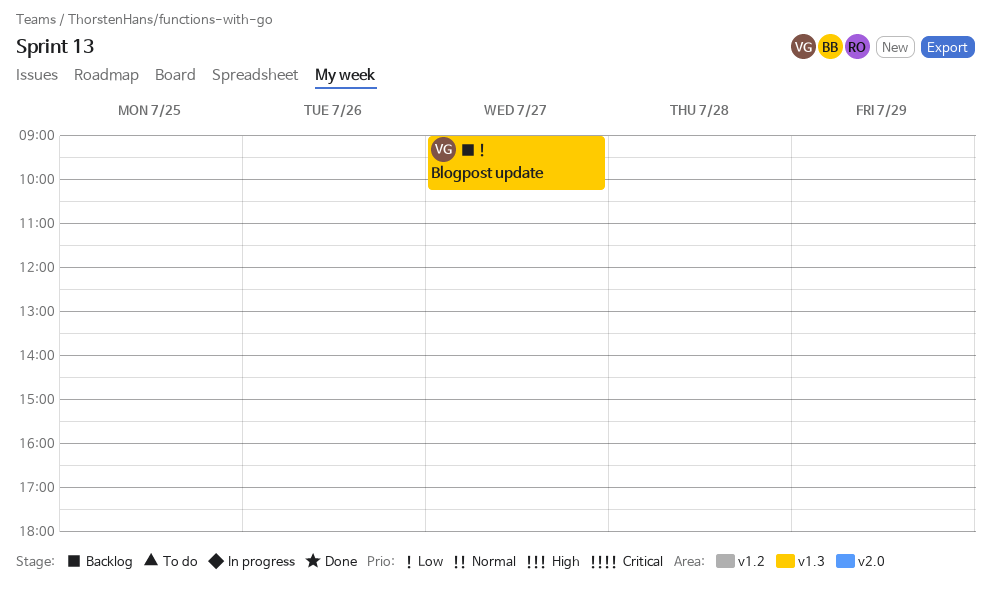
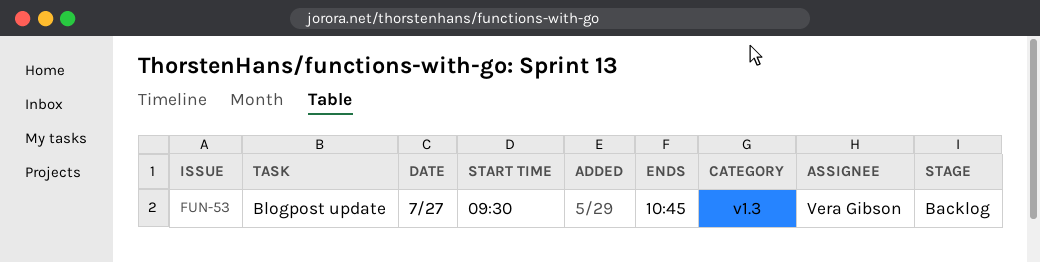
Blogpost update, begins: 09:00 -> 09:30
Blogpost update, ends: 10:15 -> 10:45

